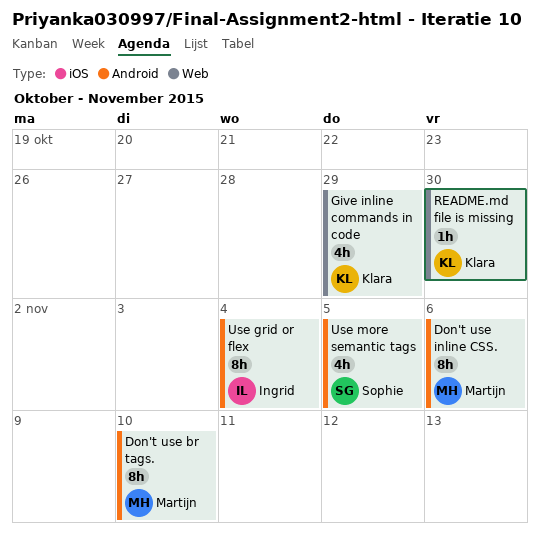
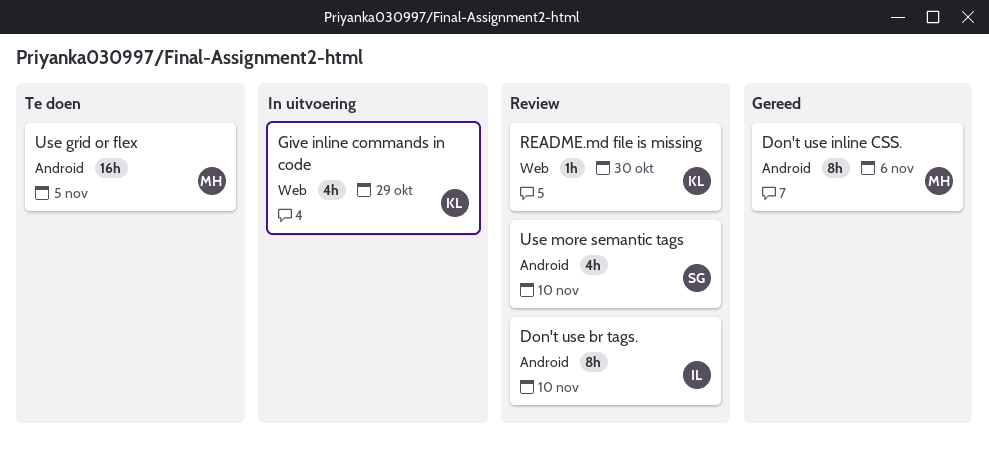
Don't use br tags., owner: Martijn -> Ingrid
Use grid or flex, owner: Ingrid -> Martijn
Use grid or flex, estimate: 8h -> 16h
Use grid or flex, due: Nov 4 -> Nov 5
Use more semantic tags, due: Nov 5 -> Nov 10

